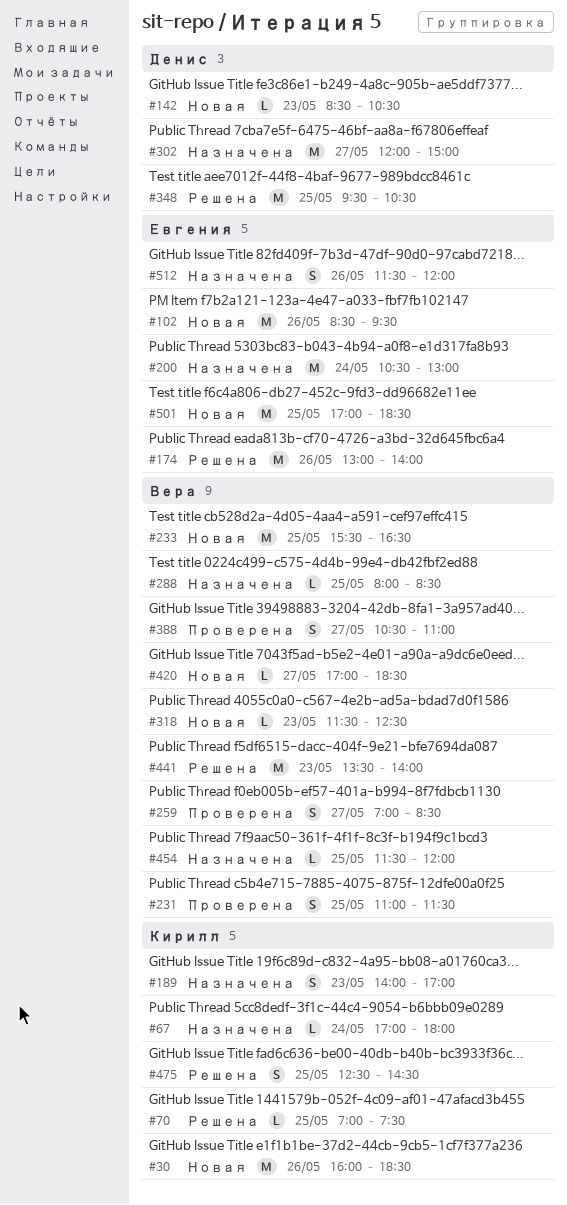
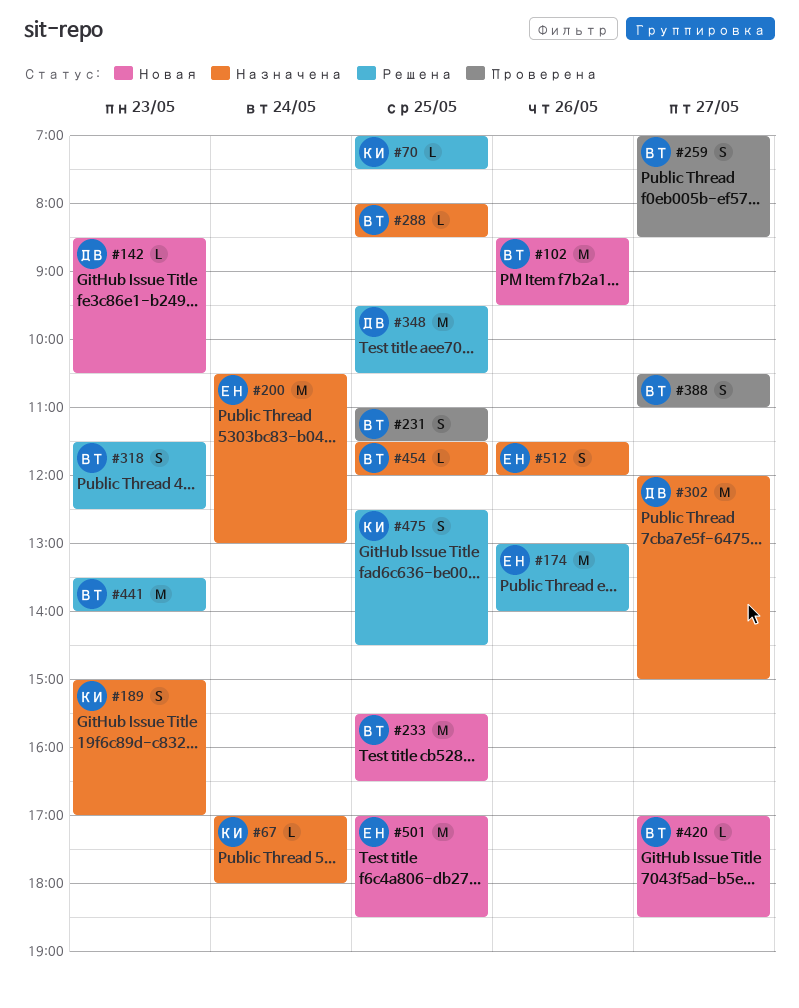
#30: present -> none
#102, owner: Евгения -> Вера
#189, begins: 14:00 -> 15:00
#318, status: Новая -> Решена
#318, estimate: L -> S

